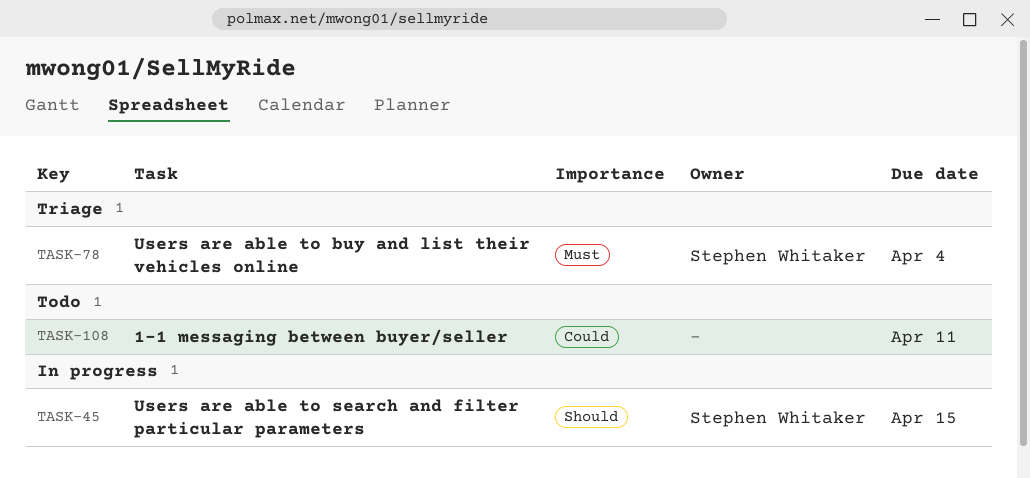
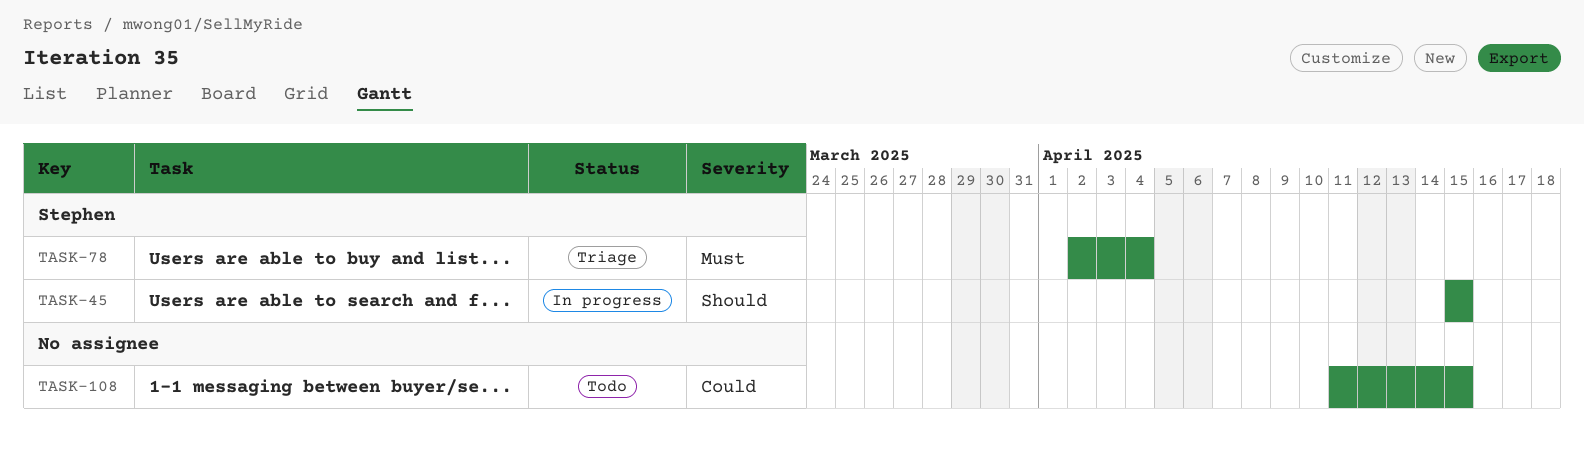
TASK-108, due: Apr 11 -> Apr 15

